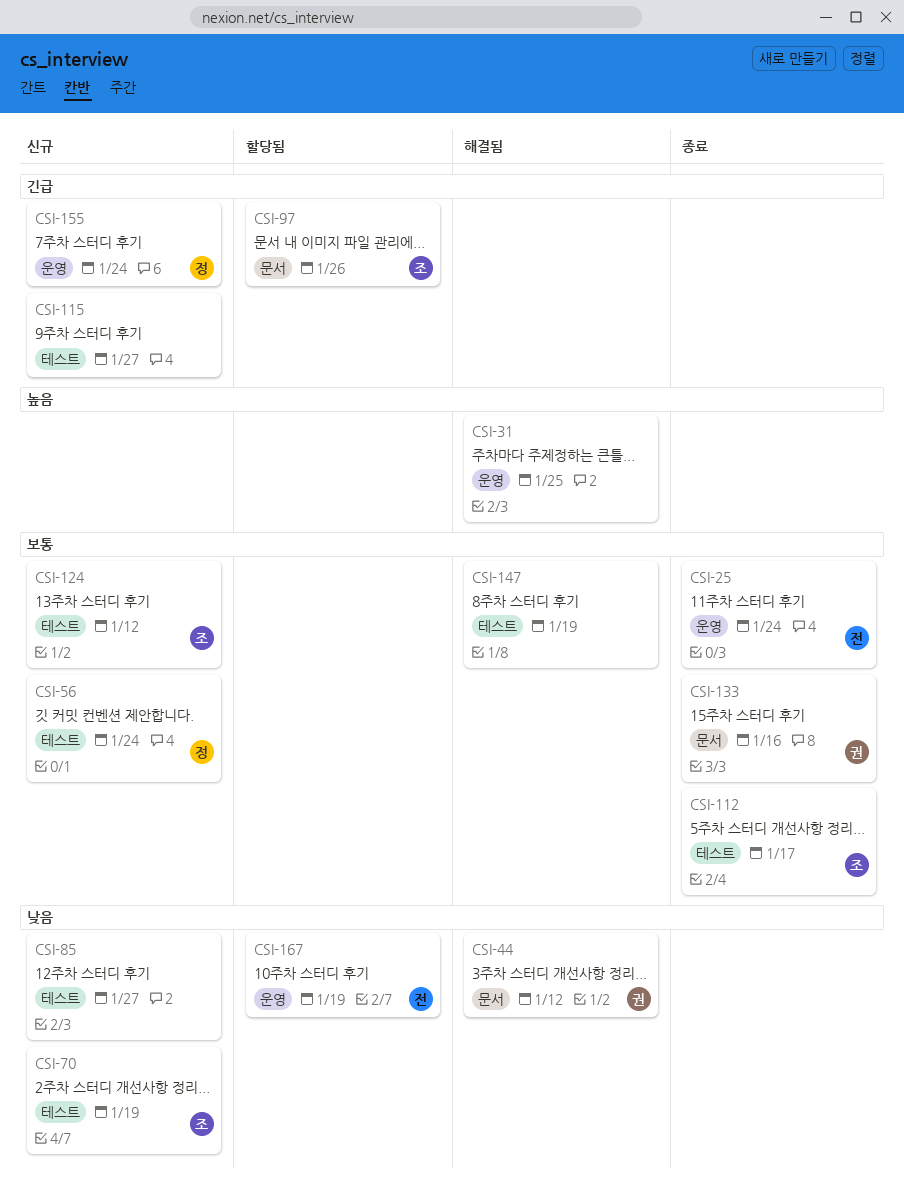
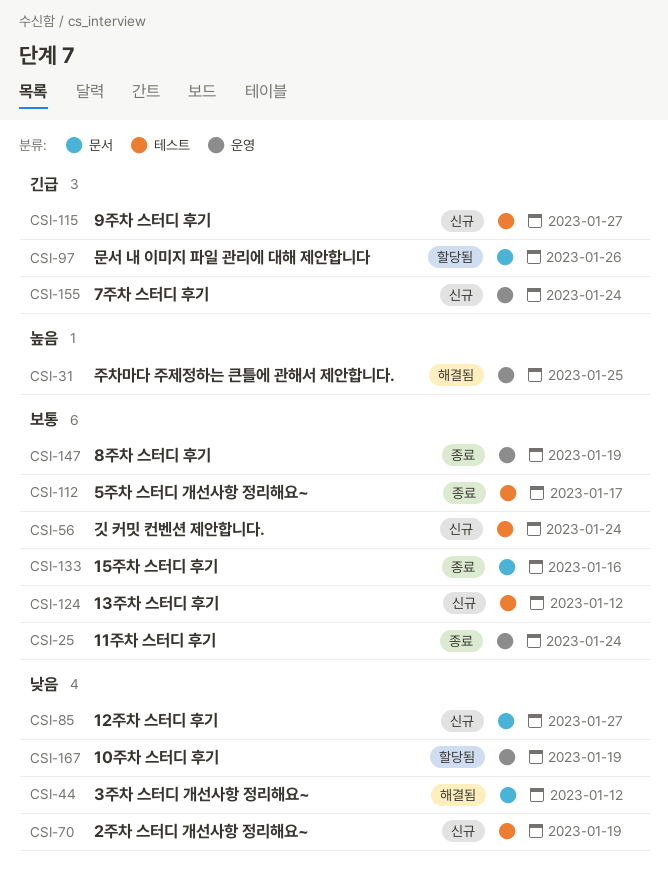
CSI-85, label: 테스트 -> 문서
CSI-147, status: 해결됨 -> 종료
CSI-147, label: 테스트 -> 운영

